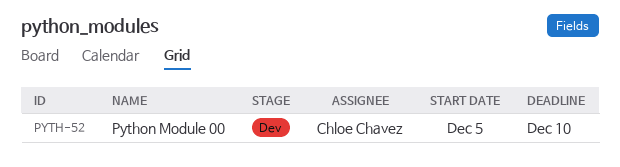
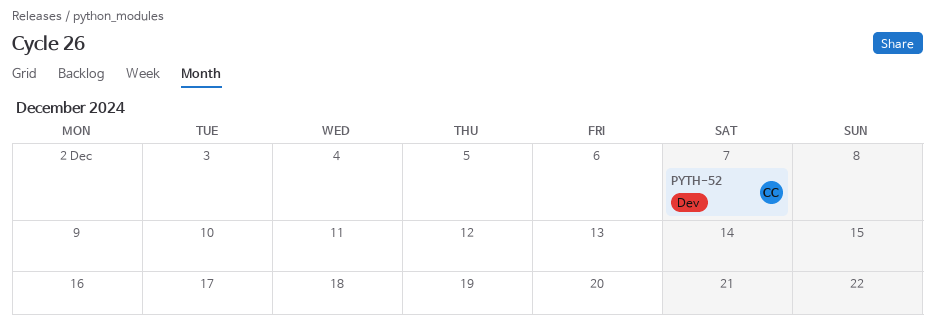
PYTH-52, due: Dec 10 -> Dec 7

